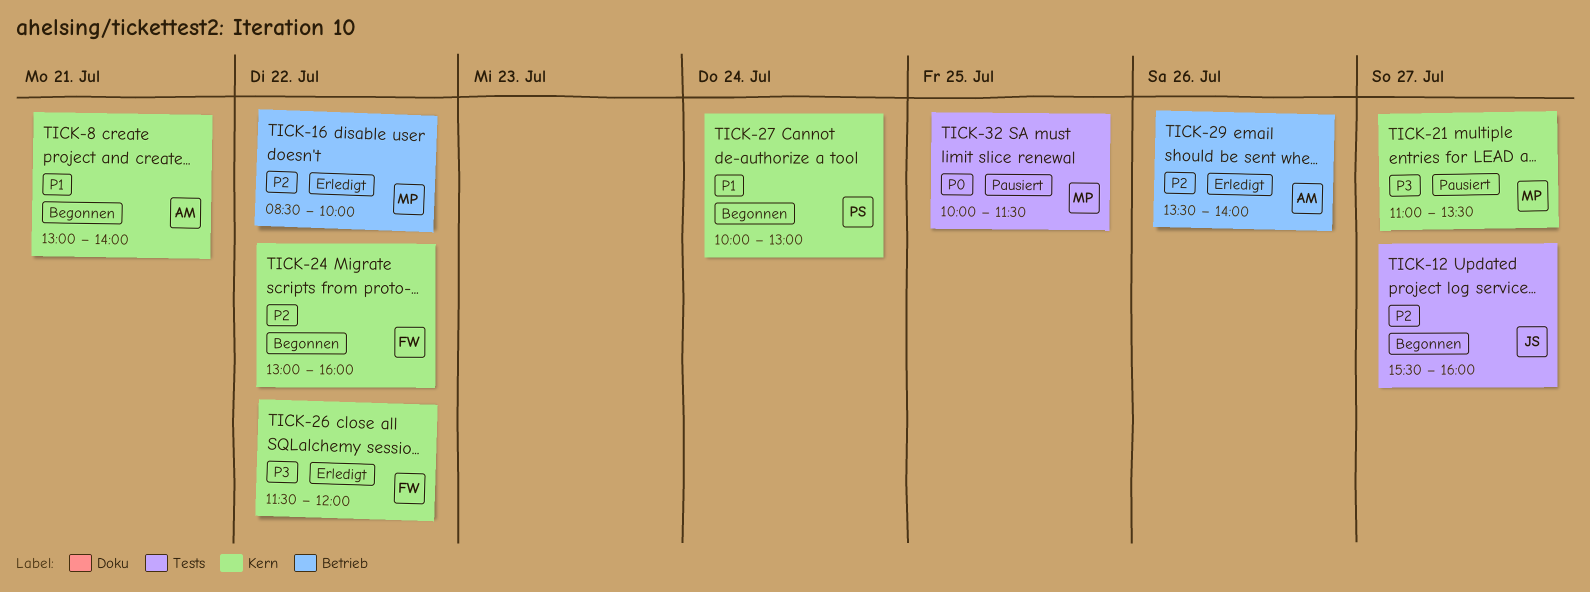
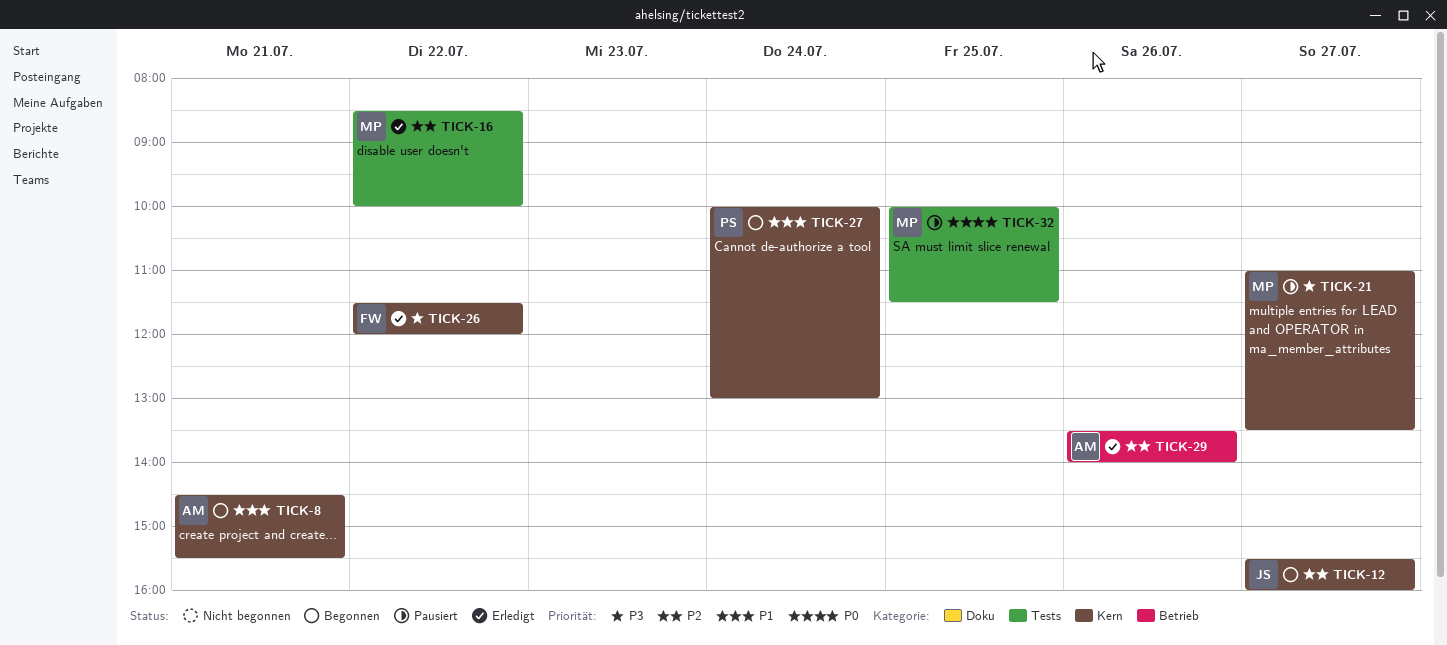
TICK-8, begins: 13:00 -> 14:30
TICK-8, ends: 14:00 -> 15:30
TICK-12, label: Tests -> Kern
TICK-16, label: Betrieb -> Tests
TICK-24: present -> none

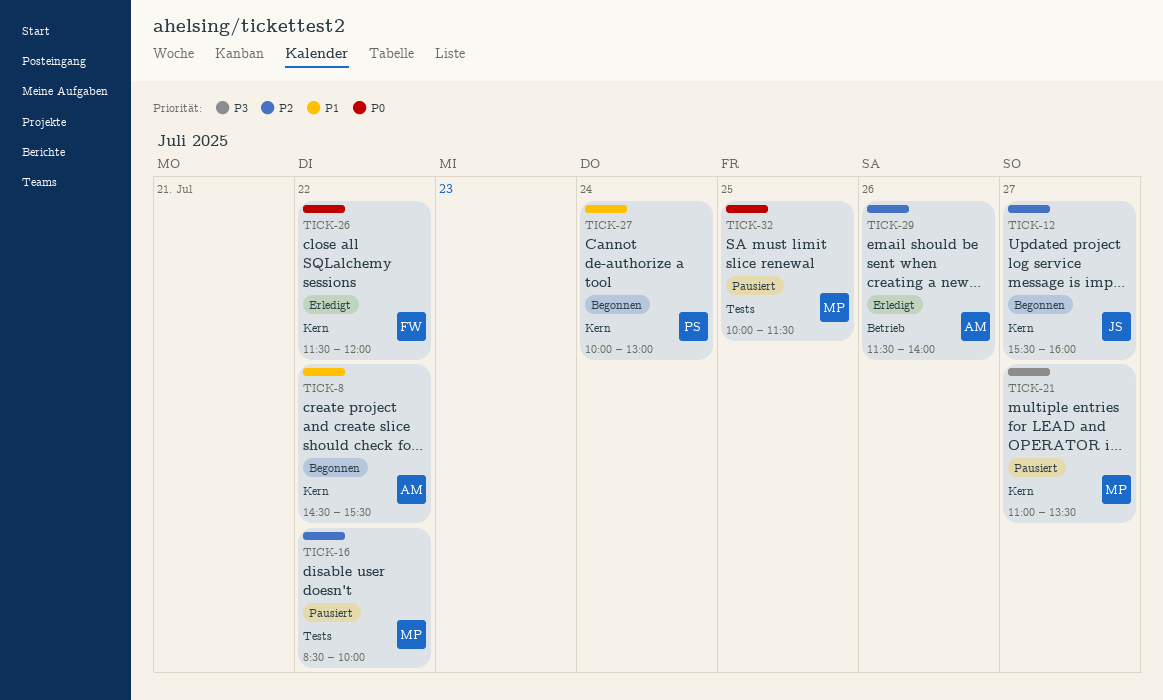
TICK-8, day: Jul 21 -> Jul 22
TICK-16, status: Erledigt -> Pausiert
TICK-26, priority: P3 -> P0
TICK-29, begins: 13:30 -> 11:30

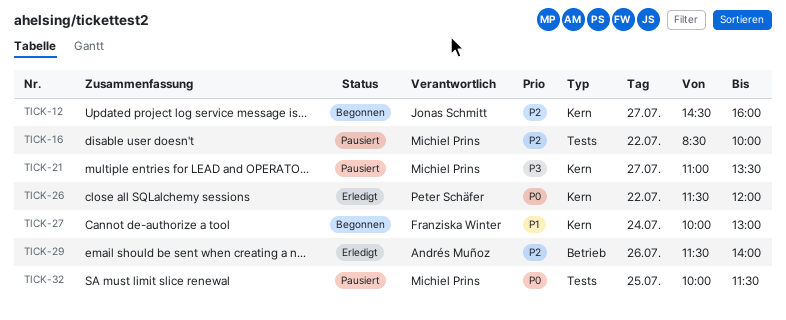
TICK-8: present -> none
TICK-12, begins: 15:30 -> 14:30
TICK-26, owner: Franziska Winter -> Peter Schäfer
TICK-27, owner: Peter Schäfer -> Franziska Winter

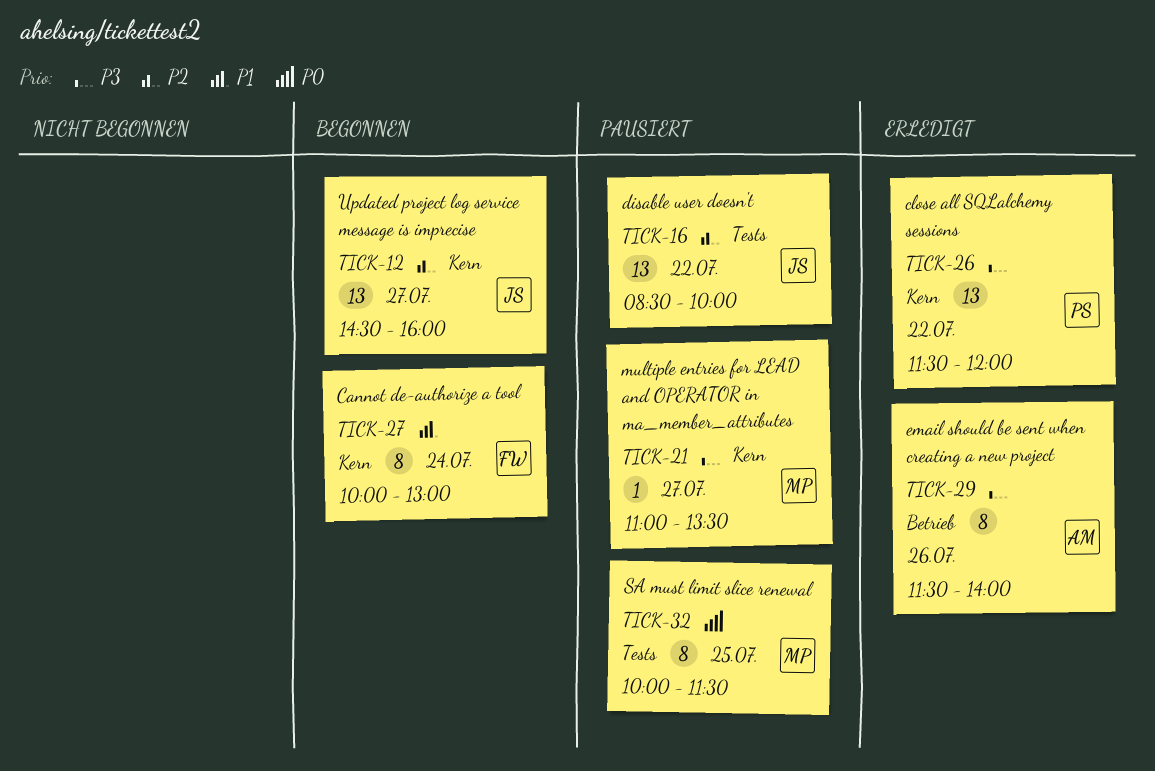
TICK-16, owner: Michiel Prins -> Jonas Schmitt
TICK-26, priority: P0 -> P3
TICK-29, priority: P2 -> P3

